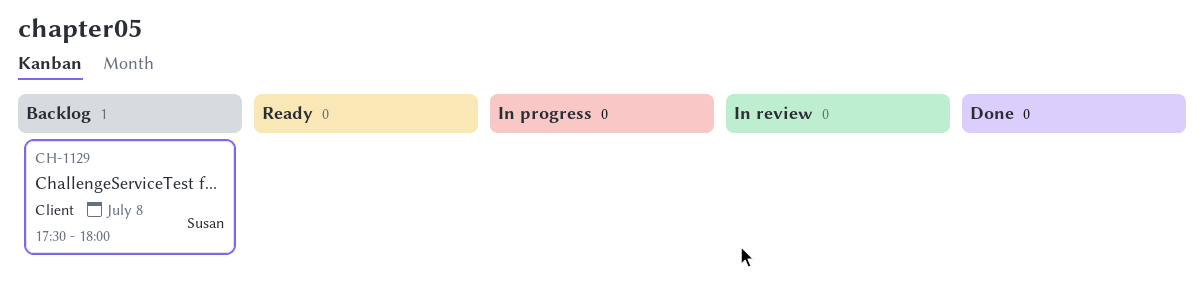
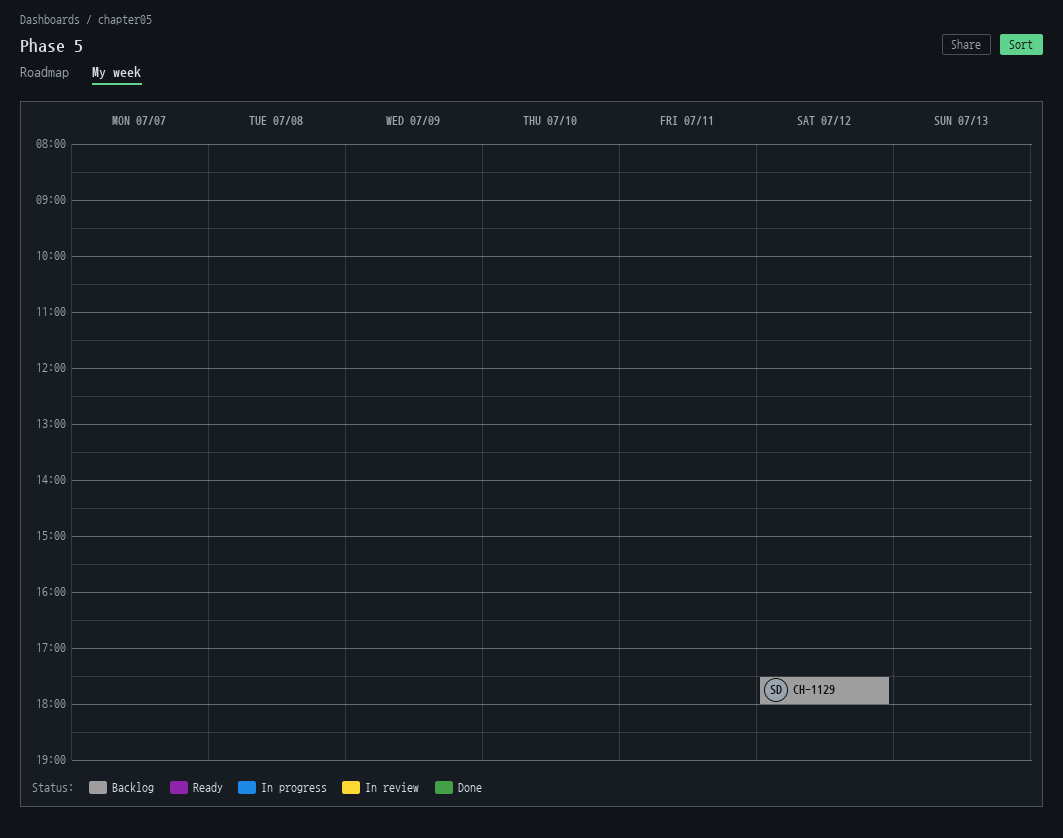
CH-1129, day: Jul 8 -> Jul 12

